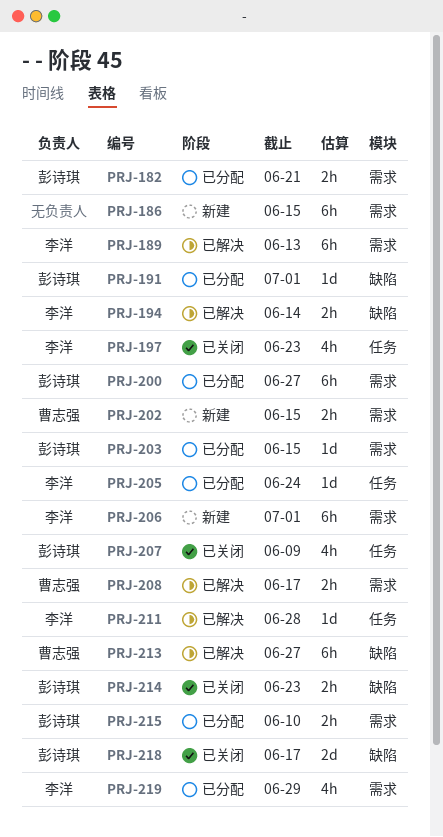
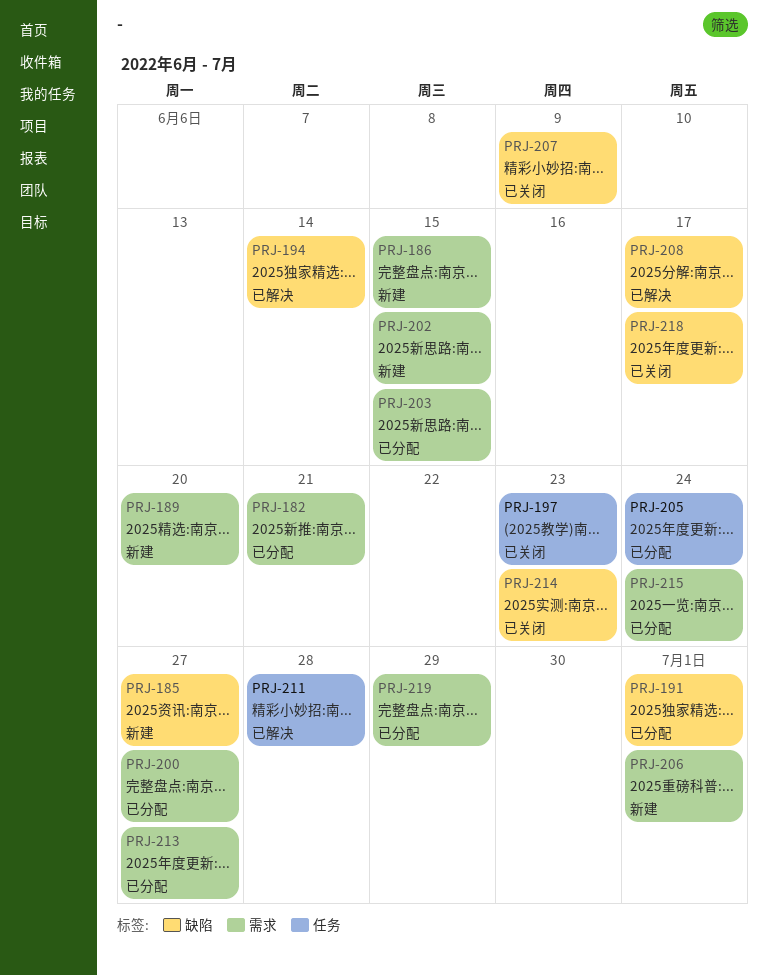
PRJ-185: none -> present
PRJ-189, status: 已解决 -> 新建
PRJ-189, due: Jun 13 -> Jun 20
PRJ-207, label: 任务 -> 缺陷
PRJ-208, label: 需求 -> 缺陷
PRJ-213, status: 已解决 -> 已分配
PRJ-213, label: 缺陷 -> 需求
PRJ-215, due: Jun 10 -> Jun 24

